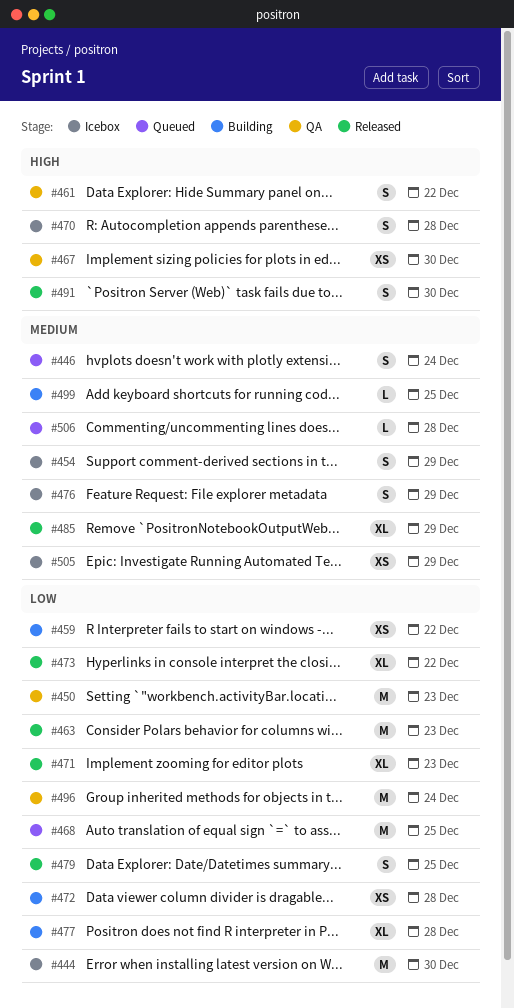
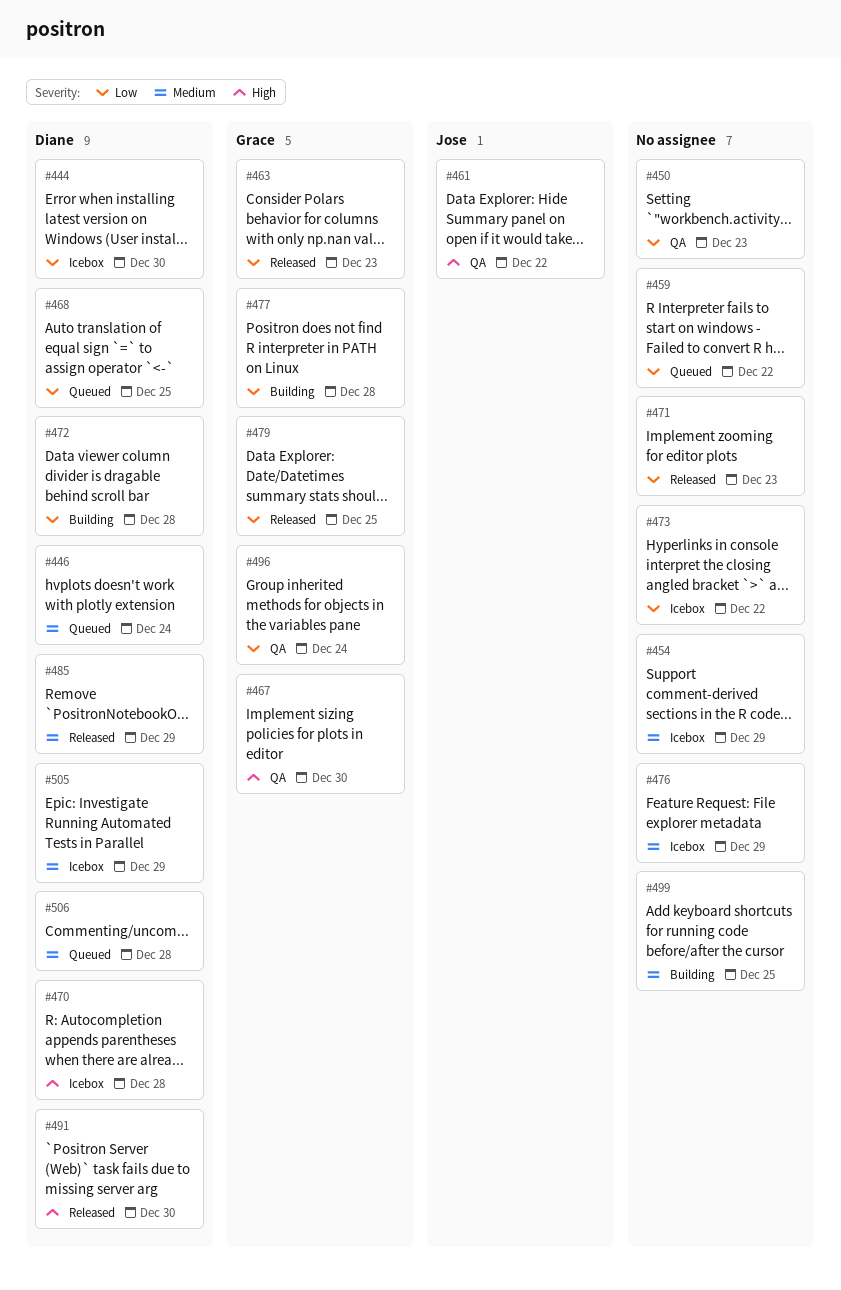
#459, status: Building -> Queued
#473, status: Released -> Icebox

